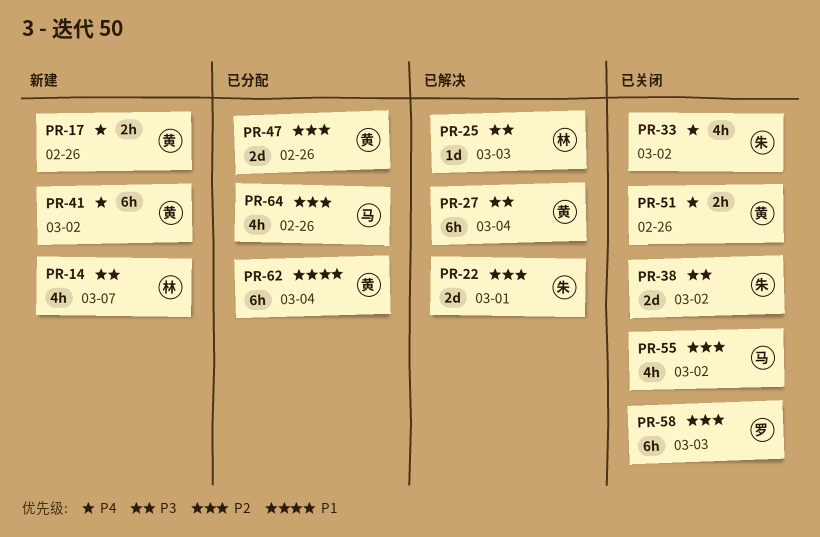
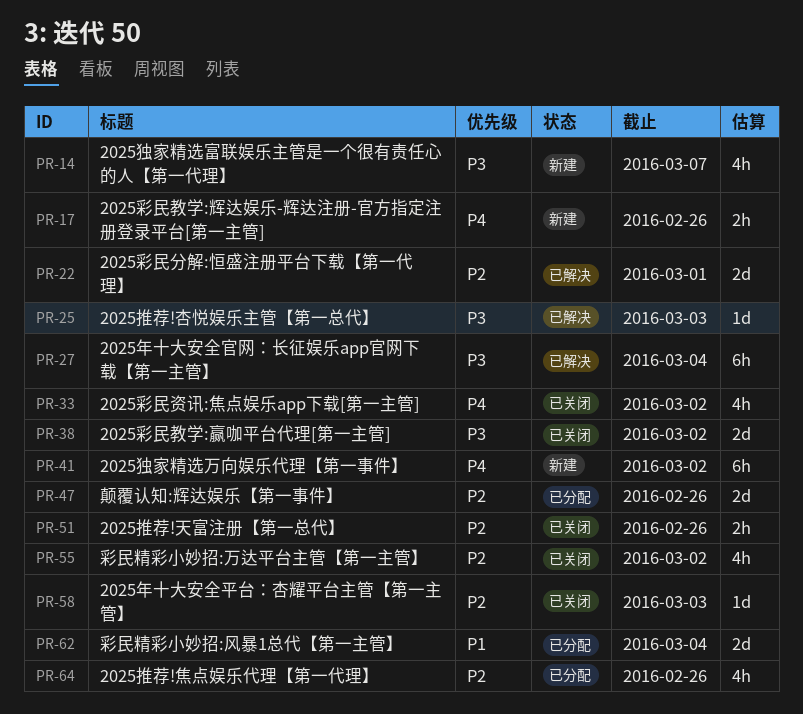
PR-51, priority: P4 -> P2
PR-58, estimate: 6h -> 1d
PR-62, estimate: 6h -> 2d

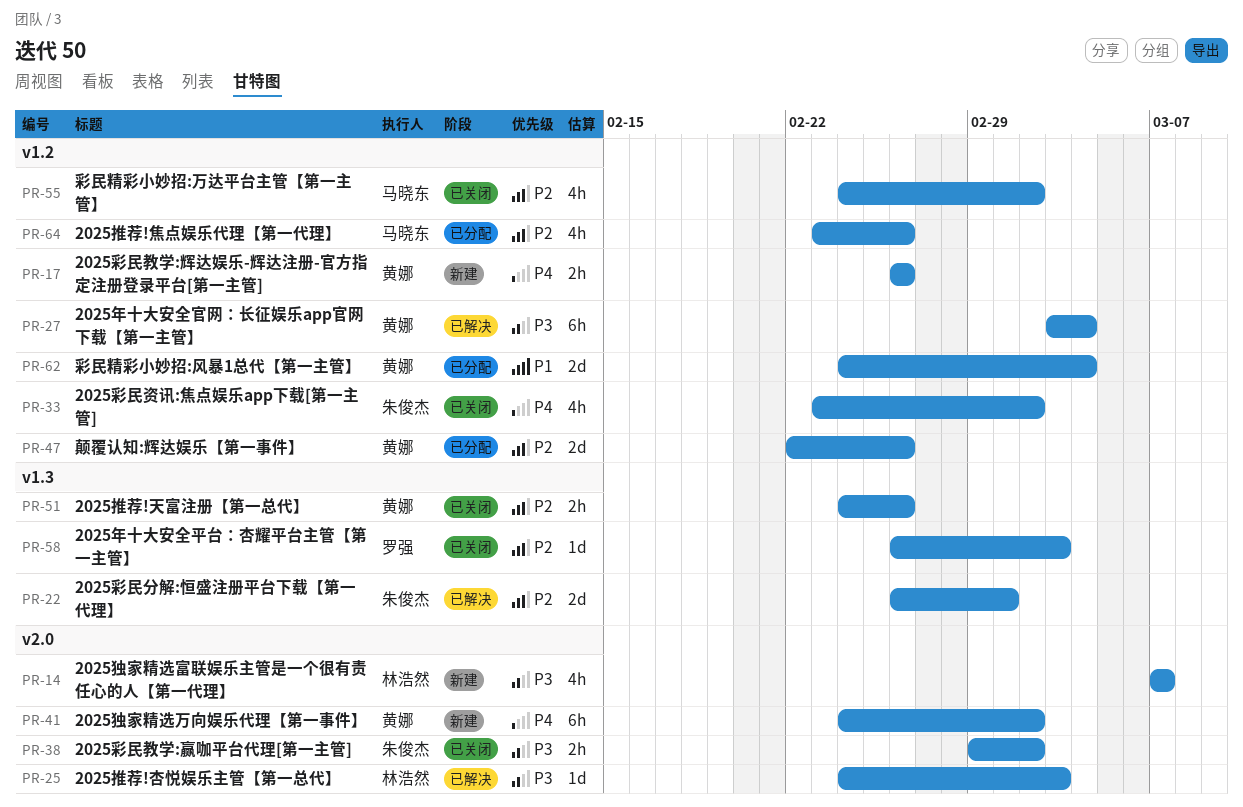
PR-38, estimate: 2d -> 2h

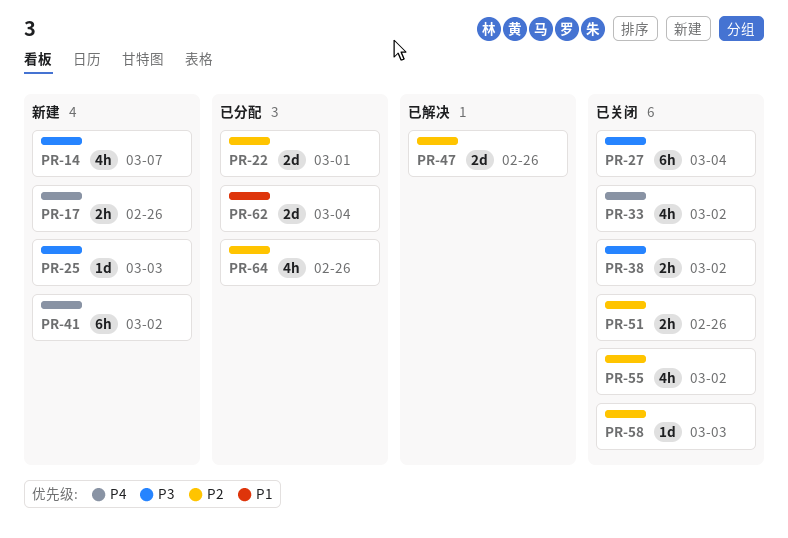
PR-22, status: 已解决 -> 已分配
PR-25, status: 已解决 -> 新建
PR-27, status: 已解决 -> 已关闭
PR-47, status: 已分配 -> 已解决

